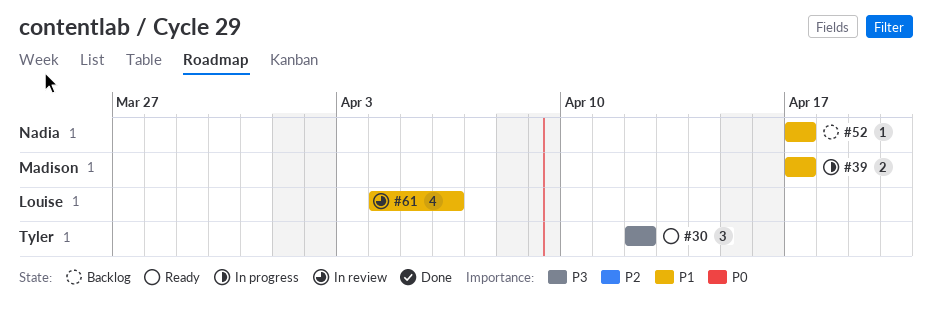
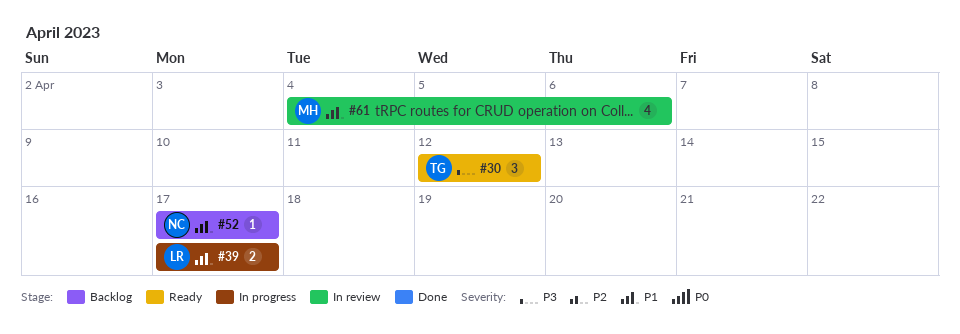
#39, owner: Madison -> Louise
#61, owner: Louise -> Madison

